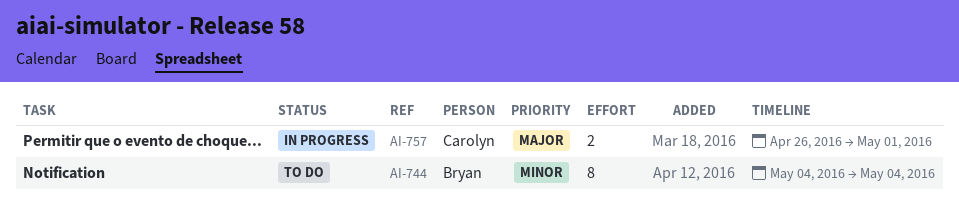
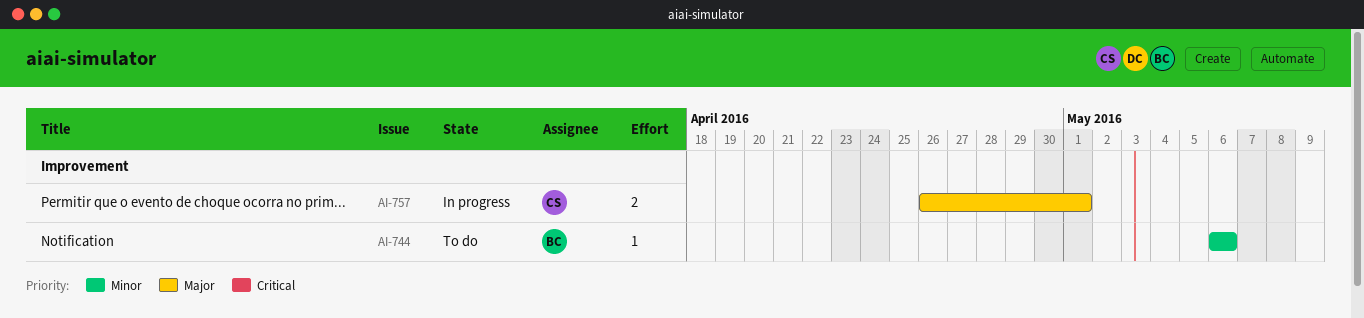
AI-744, estimate: 8 -> 1
AI-744, start: May 4 -> May 6
AI-744, due: May 4 -> May 6

